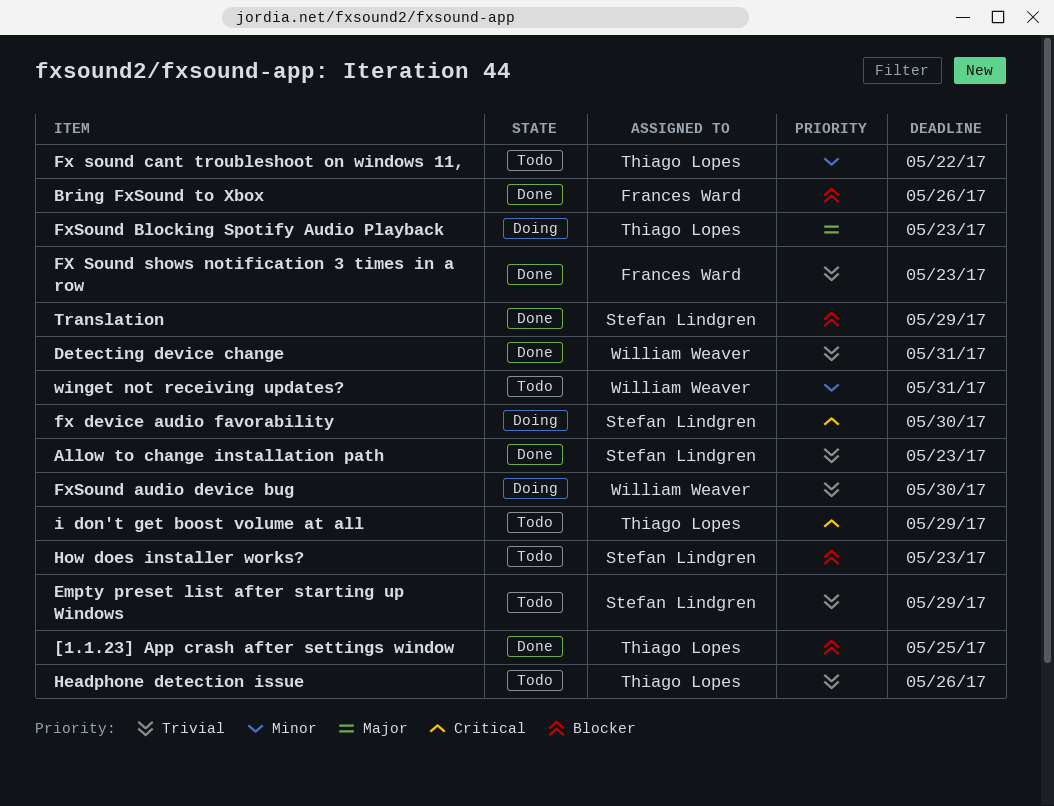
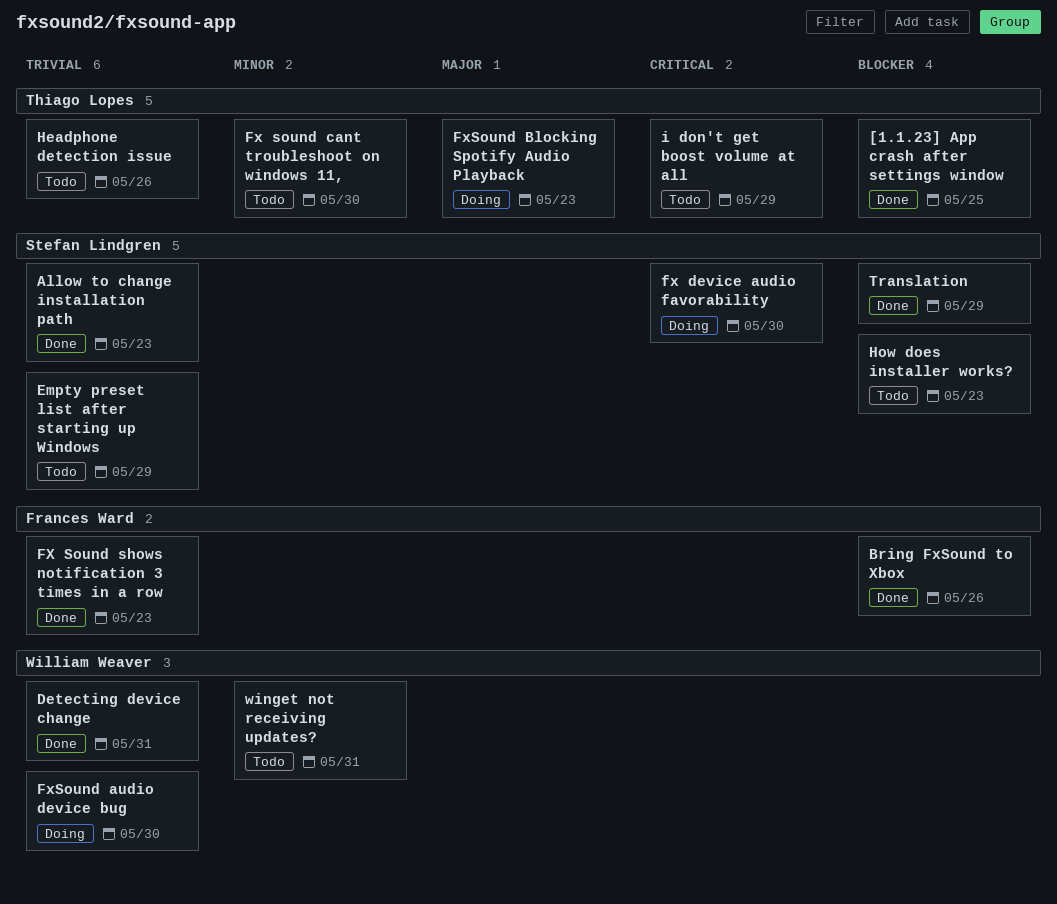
Fx sound cant troubleshoot on windows 11,, due: May 22 -> May 30

